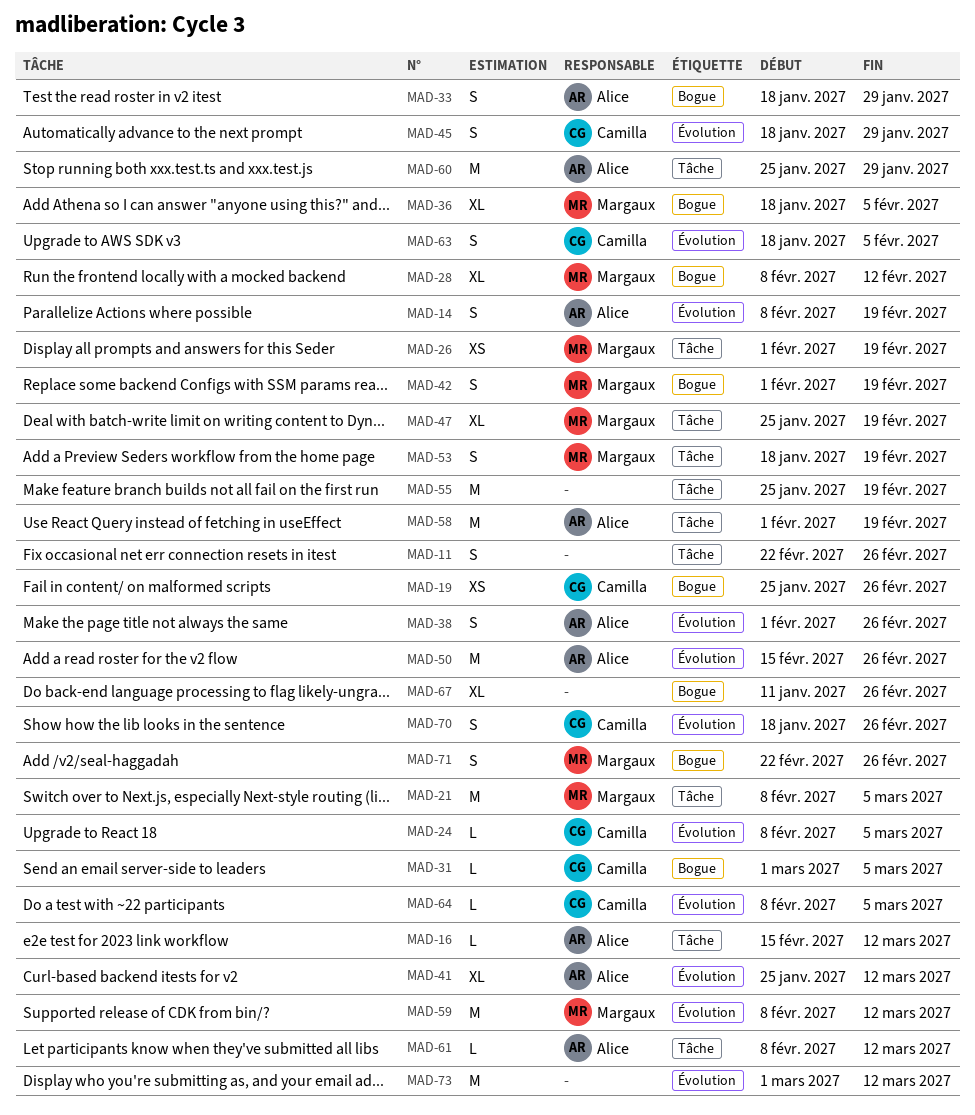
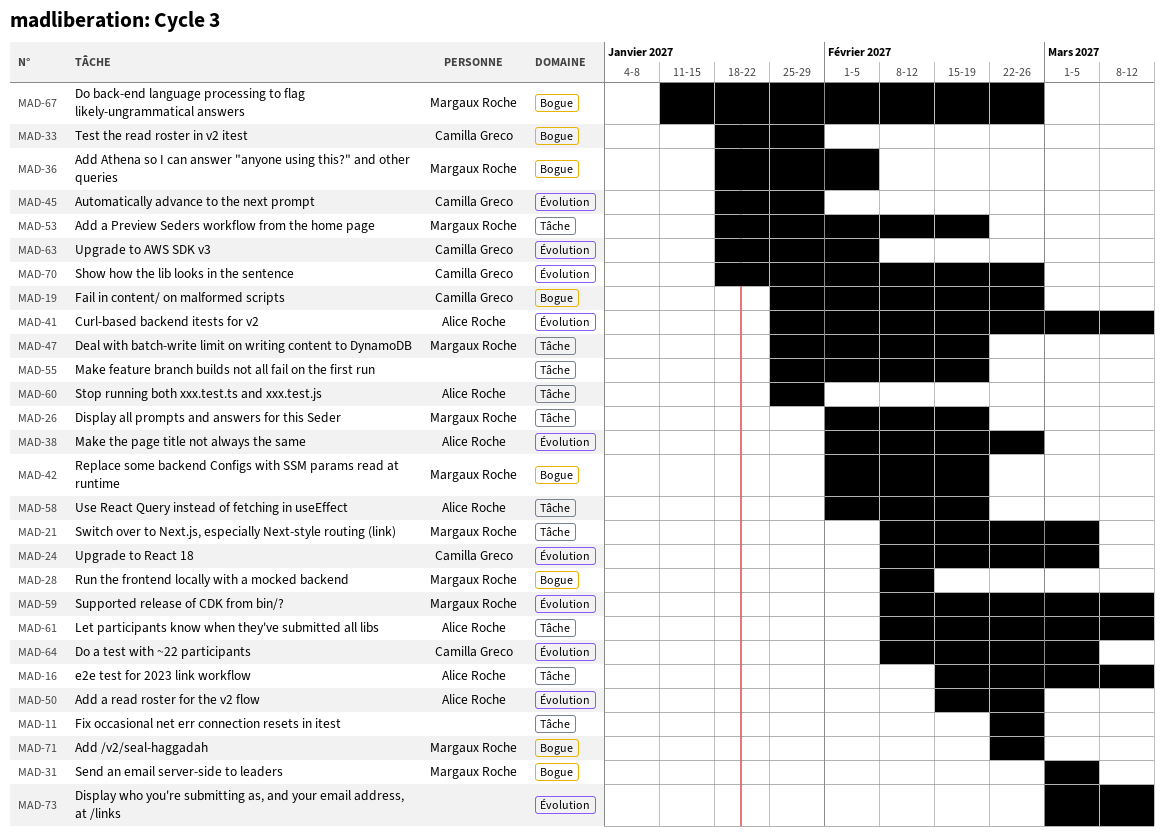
MAD-14: present -> none
MAD-31, owner: Camilla Greco -> Margaux Roche
MAD-33, owner: Alice Roche -> Camilla Greco
MAD-67, owner: none -> Margaux Roche

